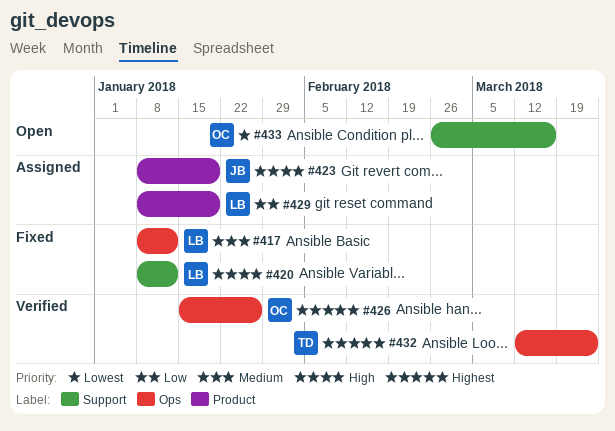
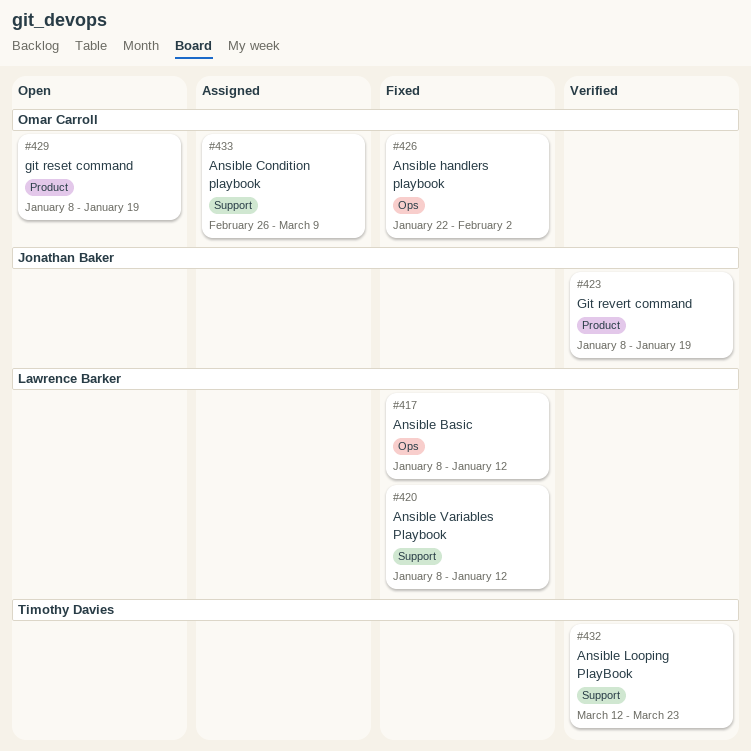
#423, status: Assigned -> Verified
#426, status: Verified -> Fixed
#426, start: Jan 15 -> Jan 22
#426, due: Jan 26 -> Feb 2
#429, status: Assigned -> Open
#429, owner: Lawrence Barker -> Omar Carroll
#432, label: Ops -> Support
#433, status: Open -> Assigned
#433, due: Mar 16 -> Mar 9

